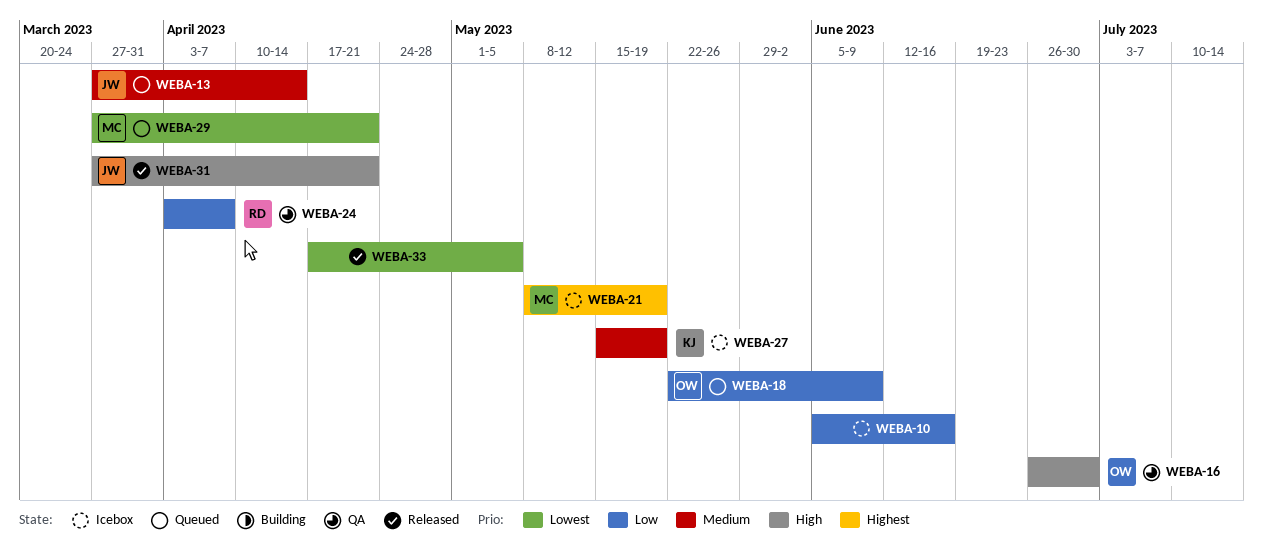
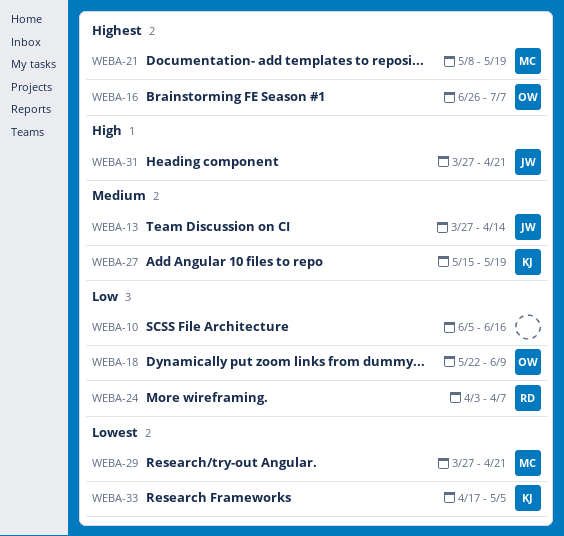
WEBA-16, priority: High -> Highest
WEBA-16, due: Jun 30 -> Jul 7
WEBA-33, owner: none -> KJ

